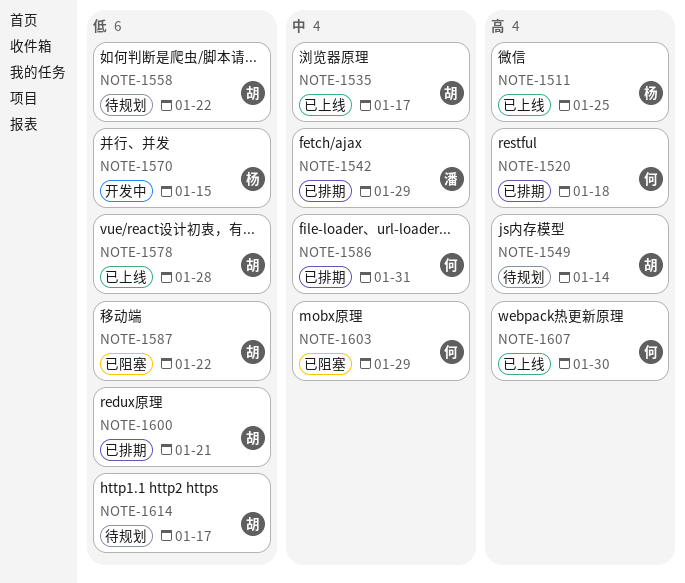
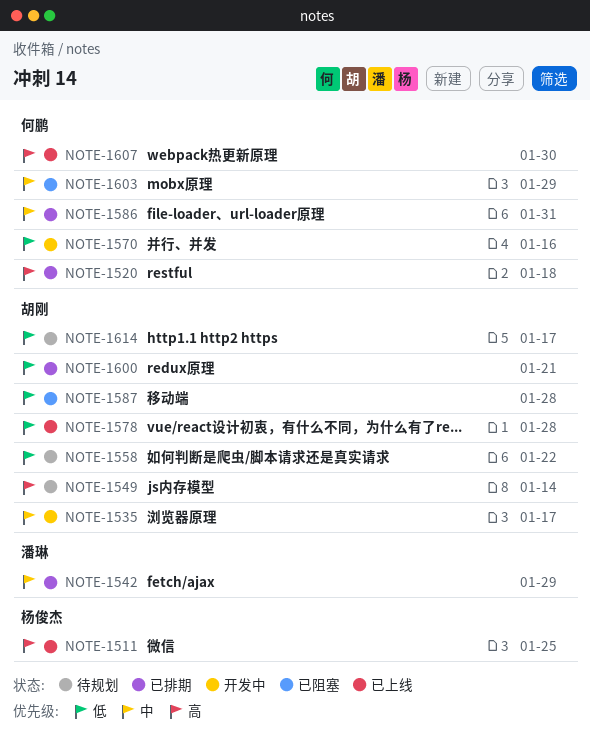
NOTE-1535, status: 已上线 -> 开发中
NOTE-1570, owner: 杨俊杰 -> 何鹏
NOTE-1570, due: Jan 15 -> Jan 16
NOTE-1587, due: Jan 22 -> Jan 28

